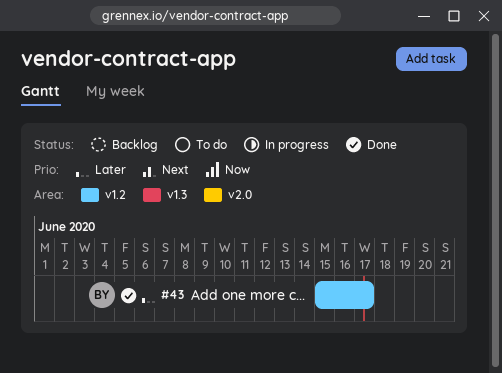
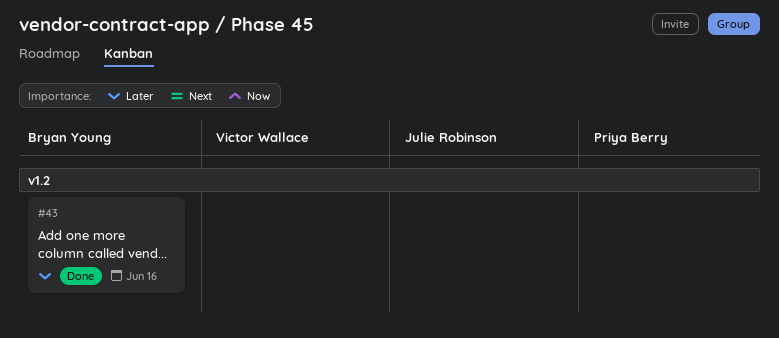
#43, due: Jun 17 -> Jun 16

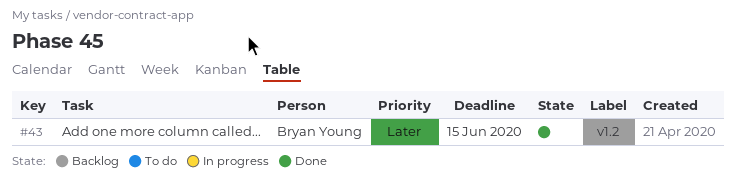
#43, due: Jun 16 -> Jun 15

